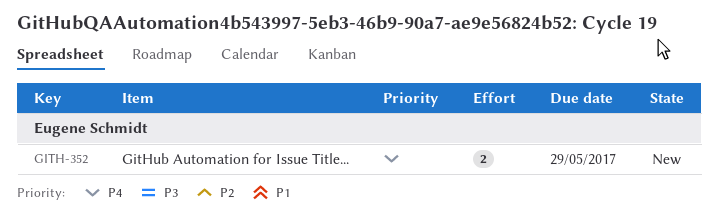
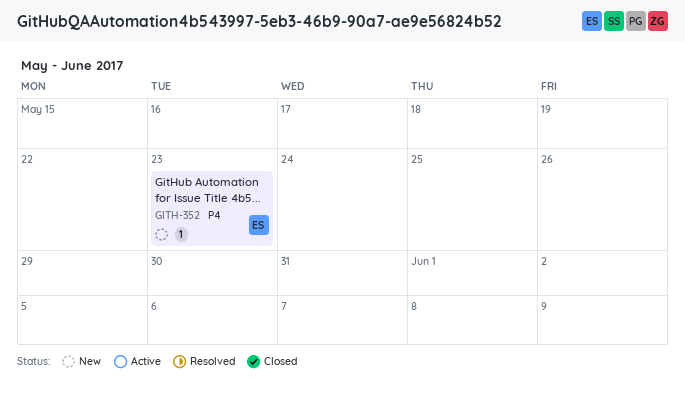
GITH-352, estimate: 2 -> 1
GITH-352, due: May 29 -> May 23

